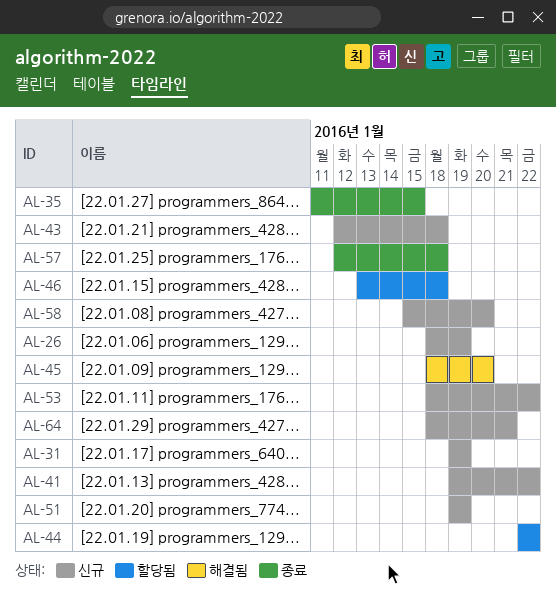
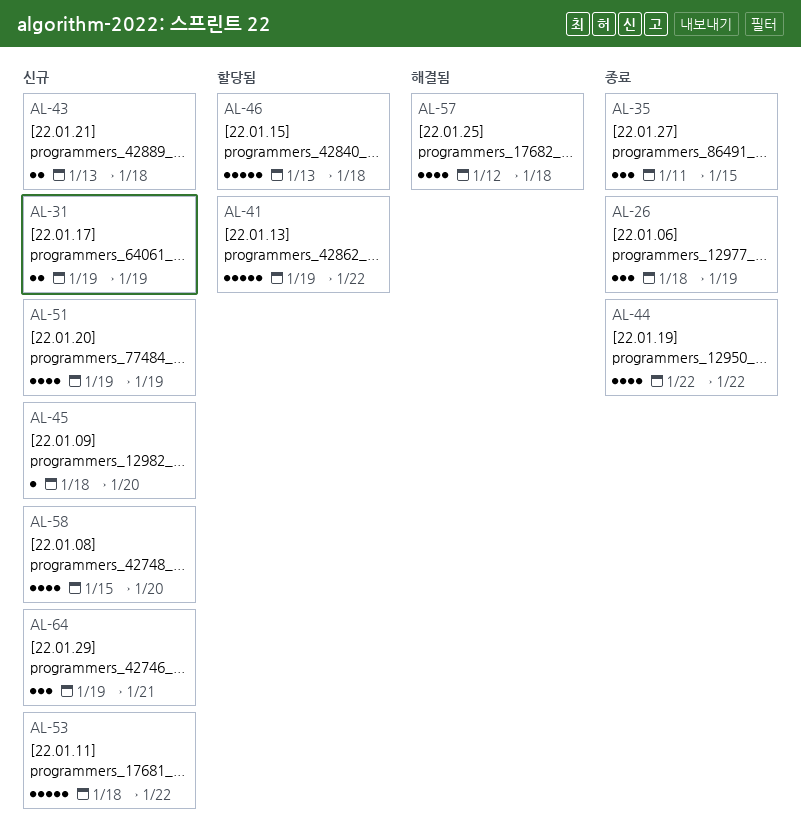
AL-26, status: 신규 -> 종료
AL-41, status: 신규 -> 할당됨
AL-43, start: Jan 12 -> Jan 13
AL-44, status: 할당됨 -> 종료
AL-45, status: 해결됨 -> 신규
AL-57, status: 종료 -> 해결됨
AL-64, start: Jan 18 -> Jan 19

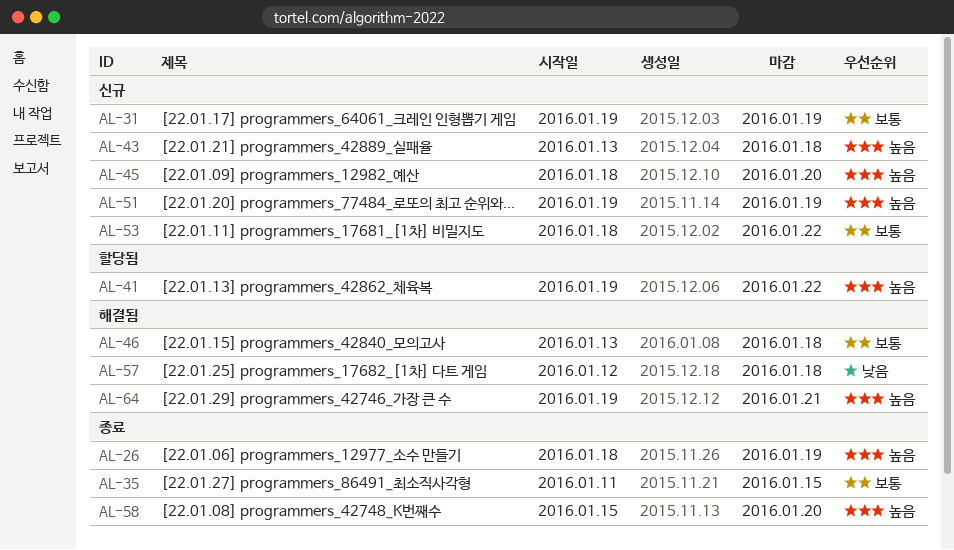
AL-44: present -> none
AL-46, status: 할당됨 -> 해결됨
AL-58, status: 신규 -> 종료
AL-64, status: 신규 -> 해결됨

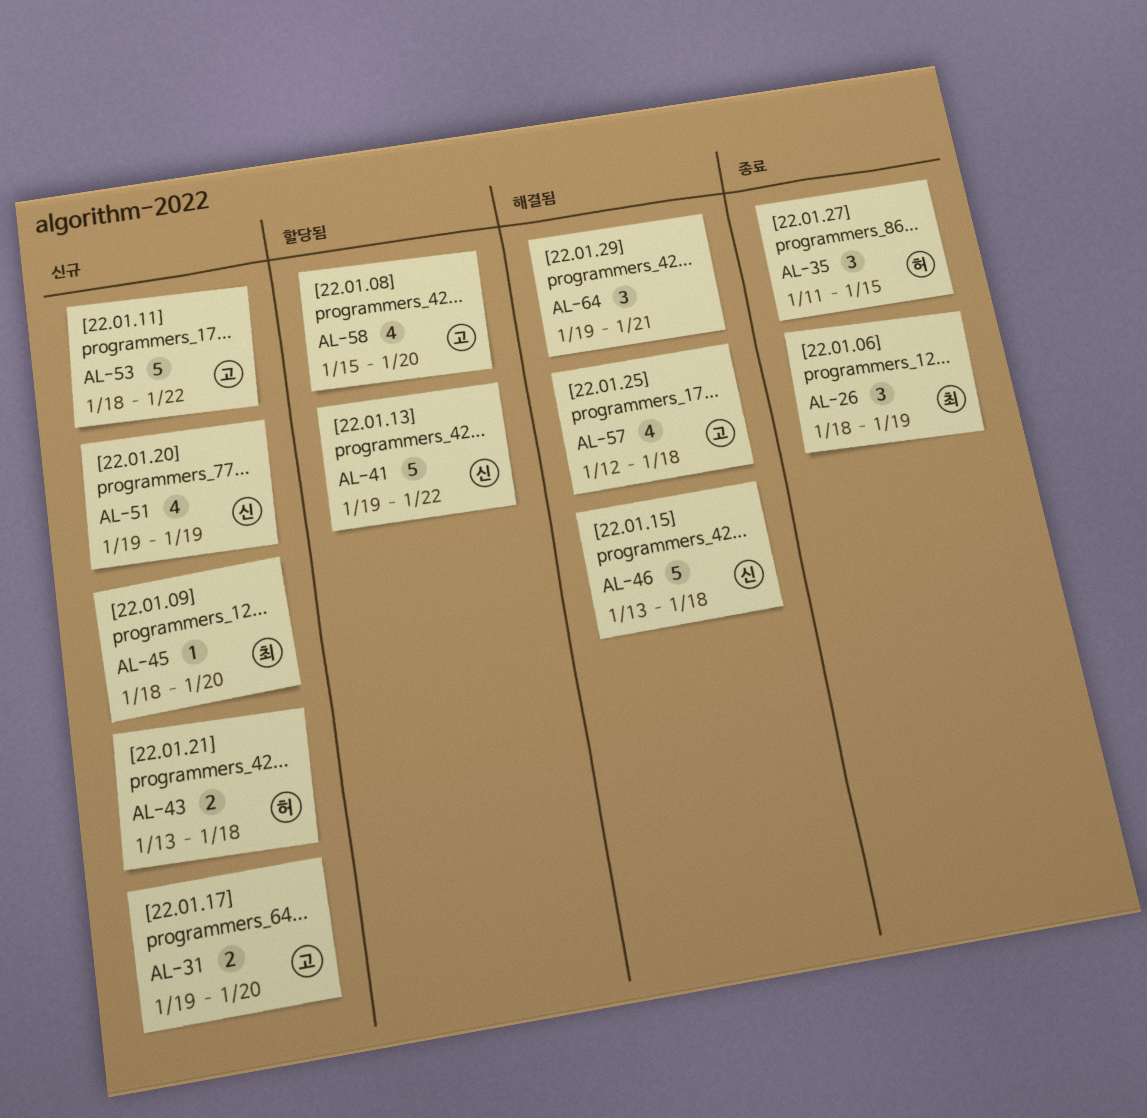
AL-31, due: Jan 19 -> Jan 20
AL-58, status: 종료 -> 할당됨

